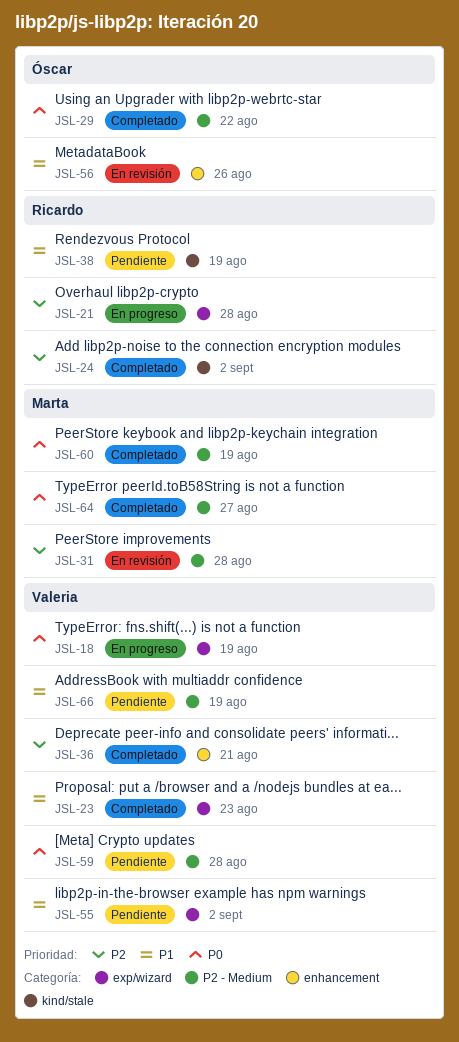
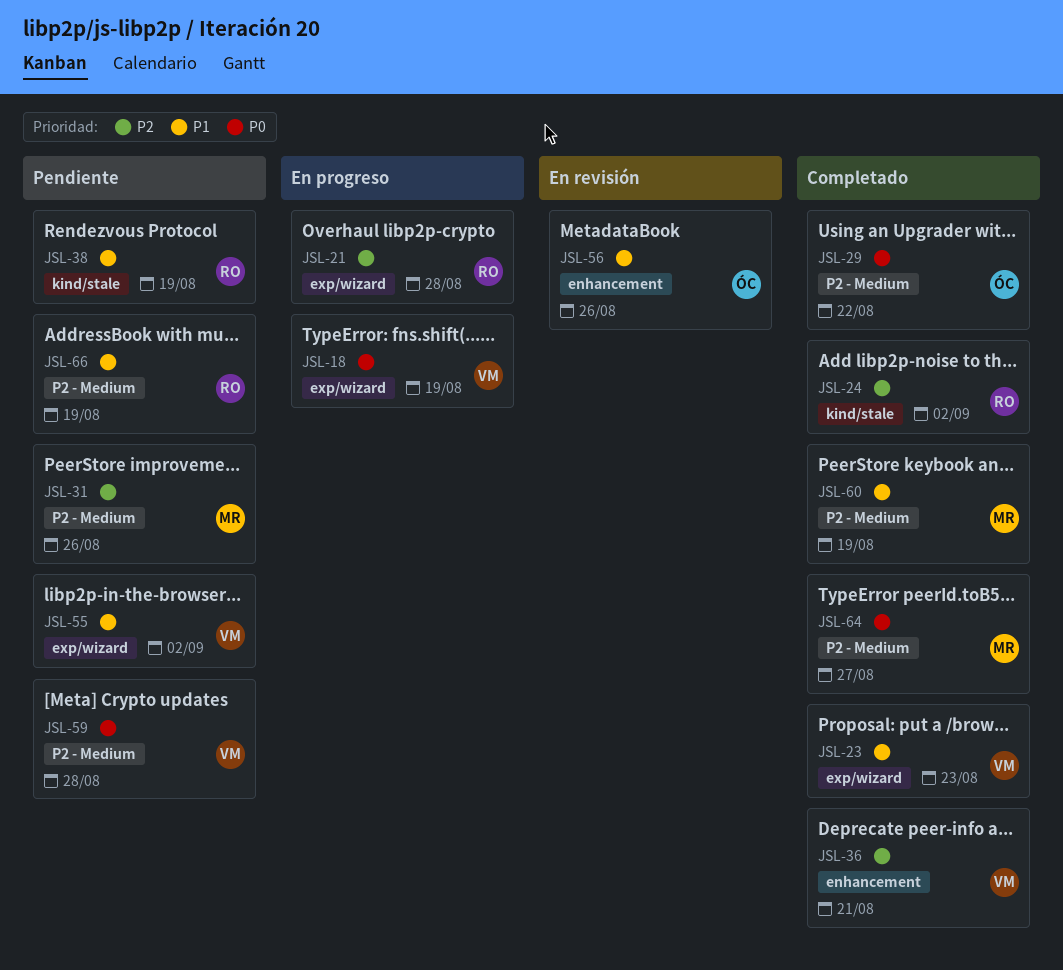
JSL-31, status: En revisión -> Pendiente
JSL-31, due: Aug 28 -> Aug 26
JSL-60, priority: P0 -> P1
JSL-66, owner: Valeria -> Ricardo

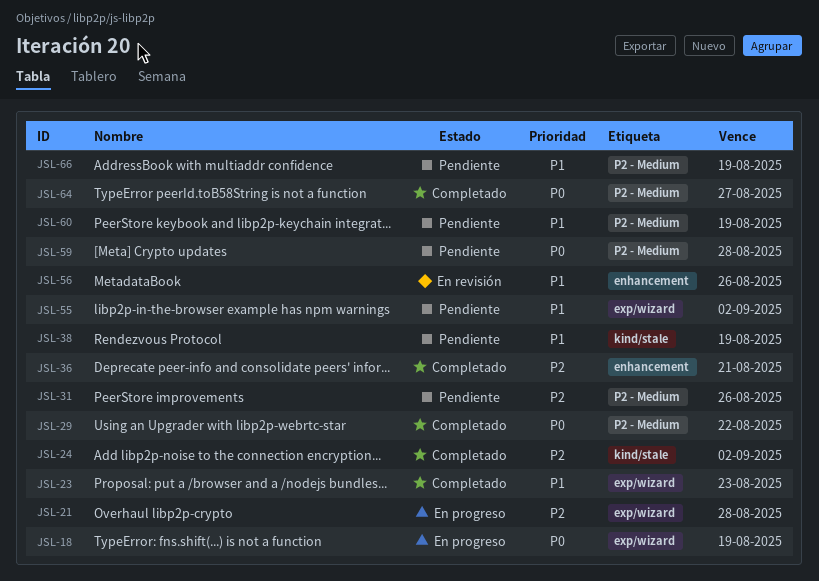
JSL-60, status: Completado -> Pendiente

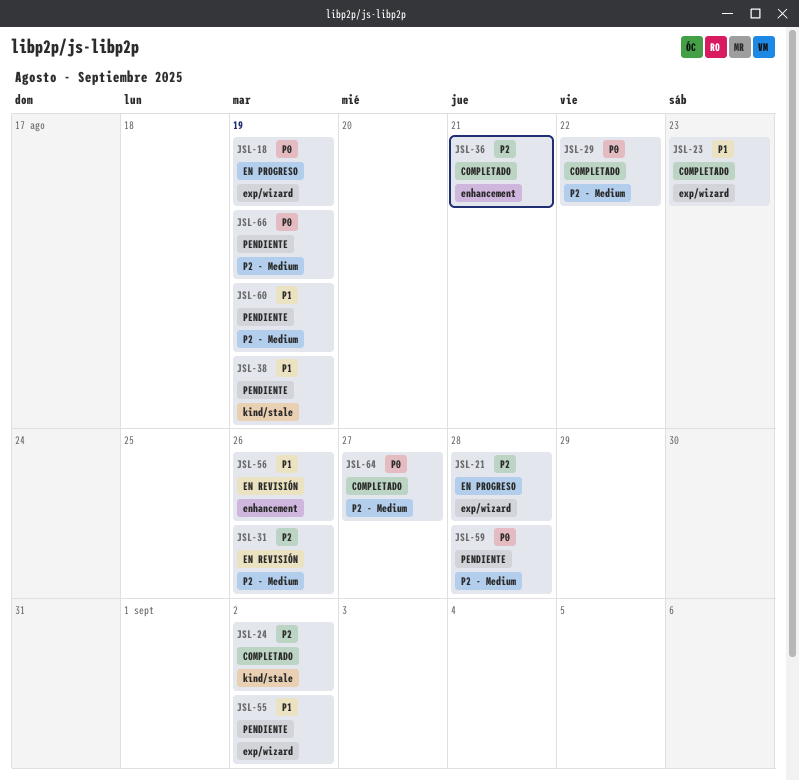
JSL-31, status: Pendiente -> En revisión
JSL-66, priority: P1 -> P0

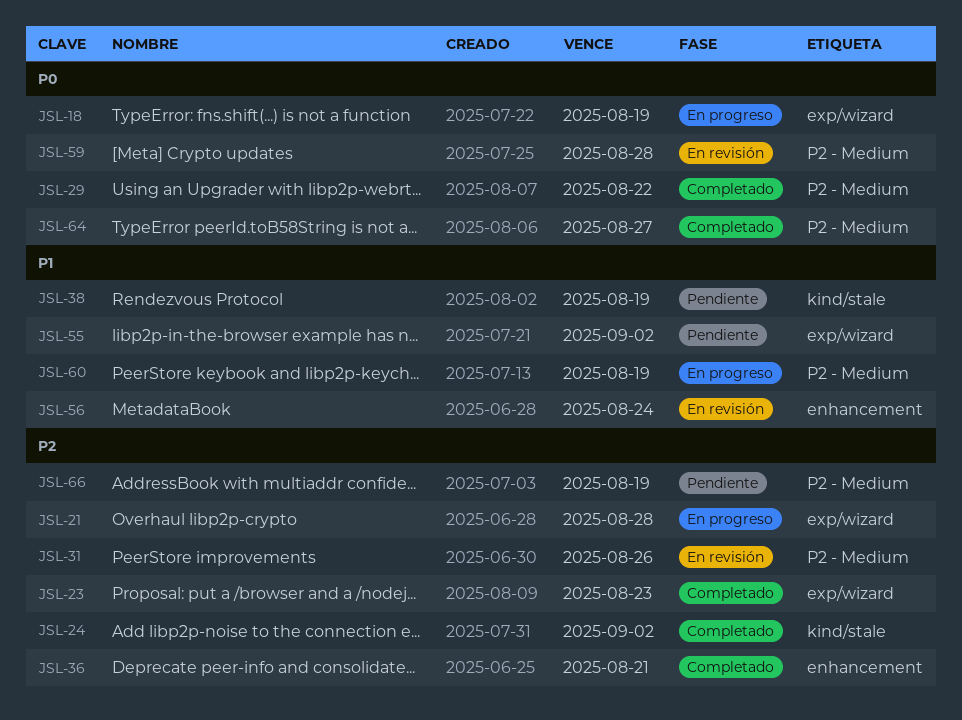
JSL-23, priority: P1 -> P2
JSL-56, due: Aug 26 -> Aug 24
JSL-59, status: Pendiente -> En revisión
JSL-60, status: Pendiente -> En progreso
JSL-66, priority: P0 -> P2

